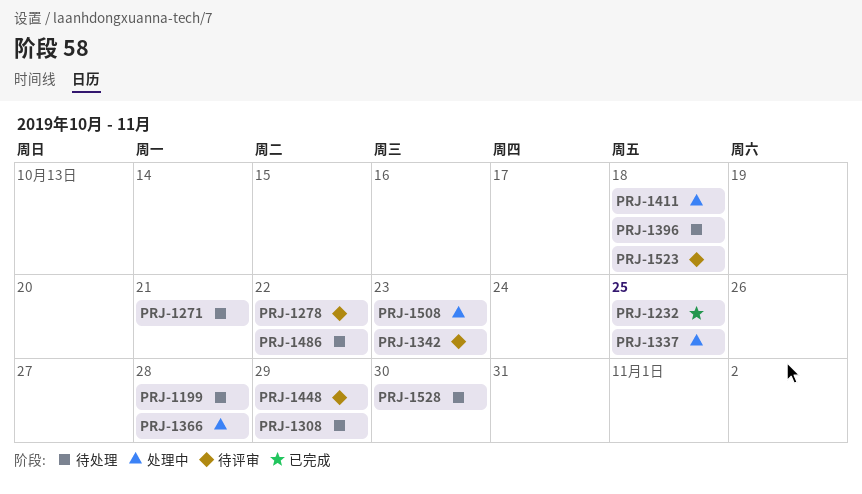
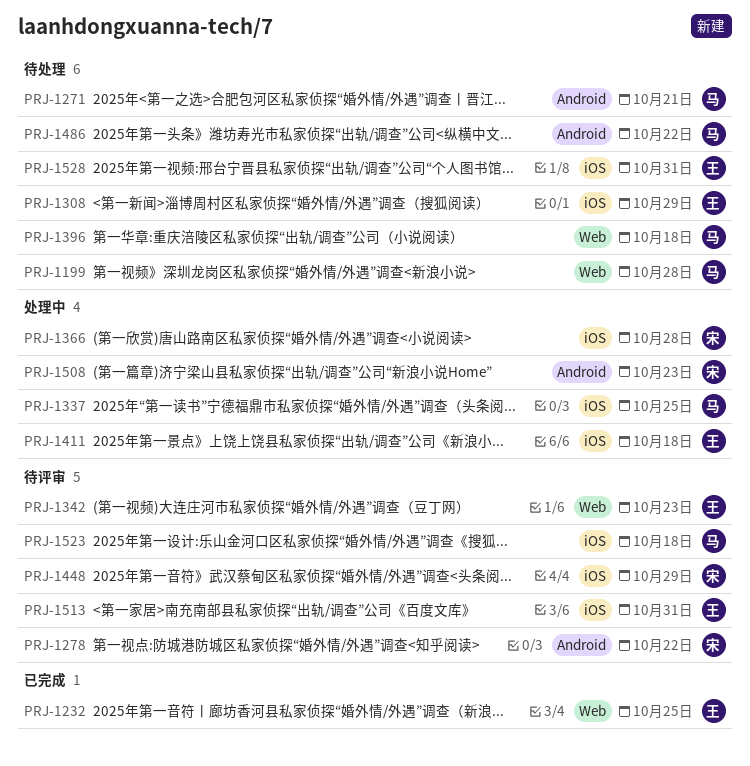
PRJ-1513: none -> present
PRJ-1528, due: Oct 30 -> Oct 31

